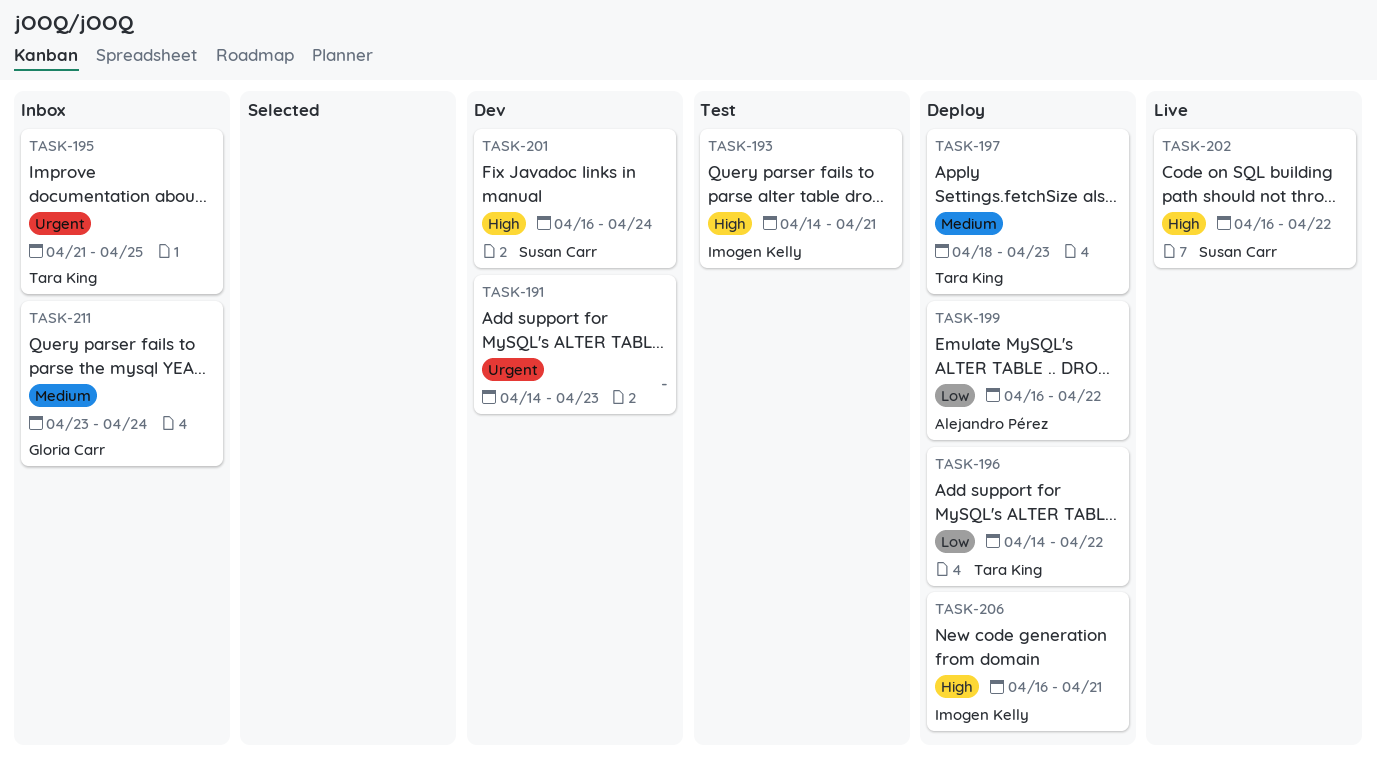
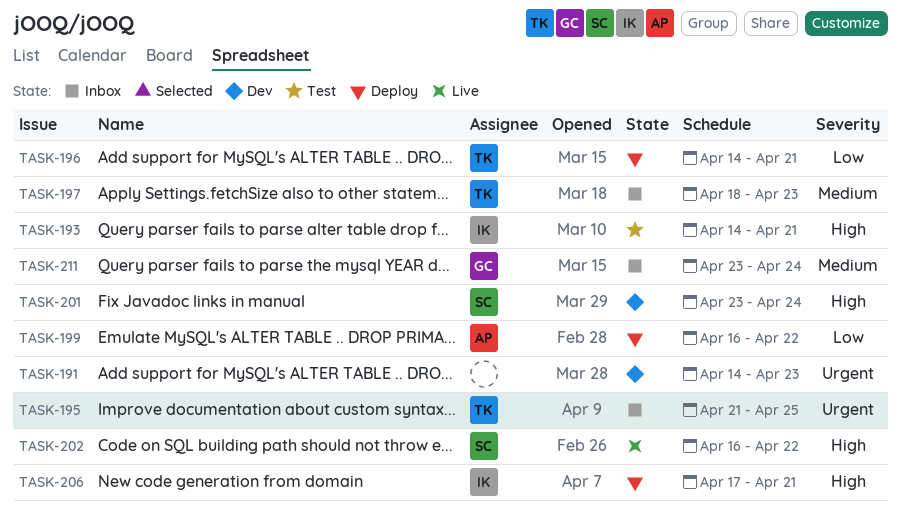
TASK-196, due: Apr 22 -> Apr 21
TASK-197, status: Deploy -> Inbox
TASK-201, start: Apr 16 -> Apr 23
TASK-206, start: Apr 16 -> Apr 17

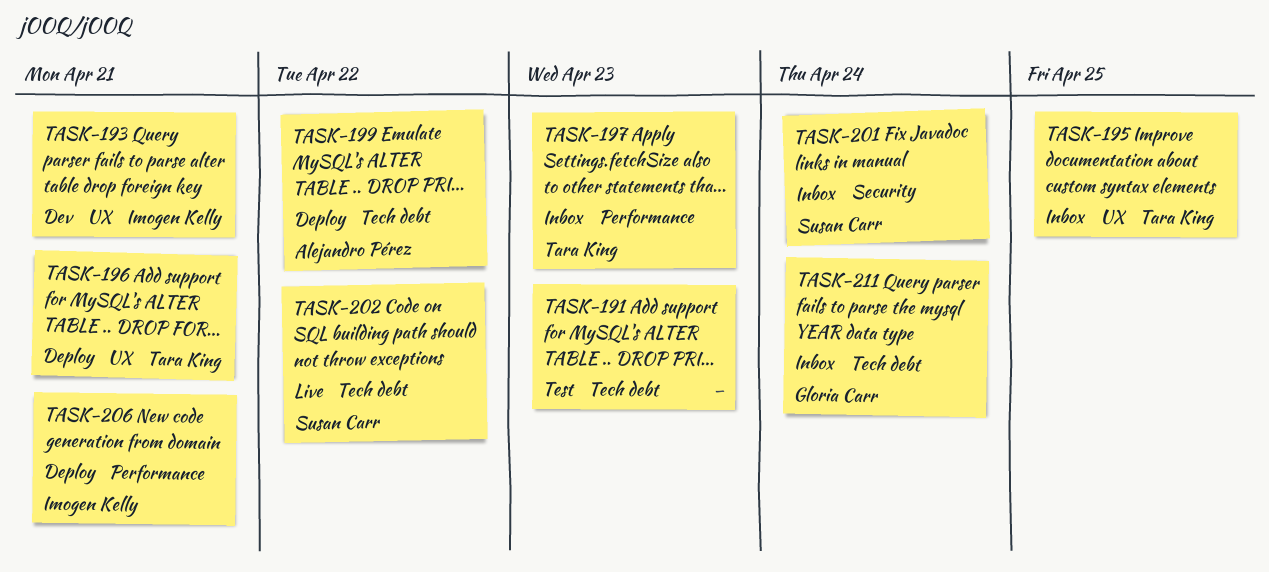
TASK-191, status: Dev -> Test
TASK-193, status: Test -> Dev
TASK-201, status: Dev -> Inbox

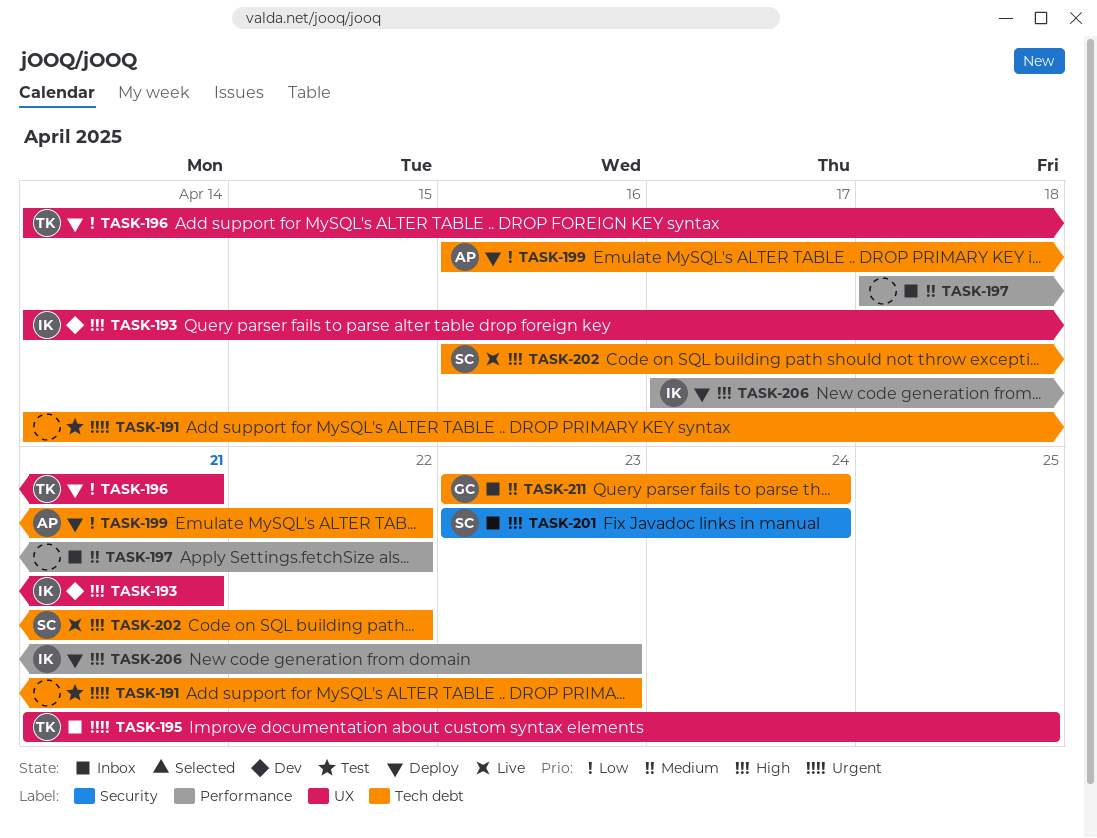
TASK-197, owner: Tara King -> none
TASK-197, due: Apr 23 -> Apr 22
TASK-206, due: Apr 21 -> Apr 23

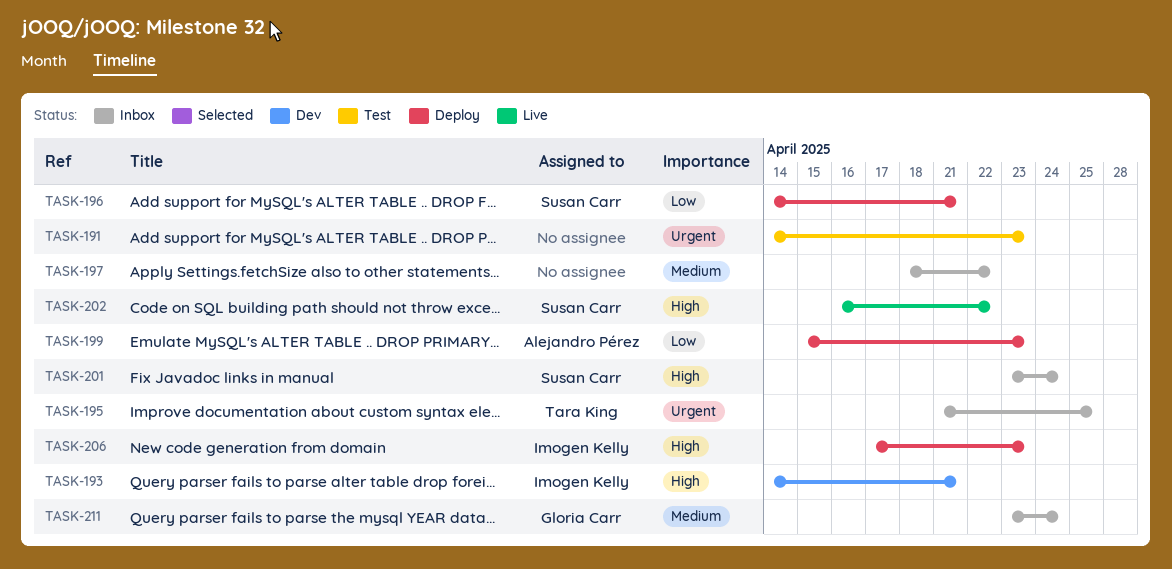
TASK-196, owner: Tara King -> Susan Carr
TASK-199, start: Apr 16 -> Apr 15
TASK-199, due: Apr 22 -> Apr 23

